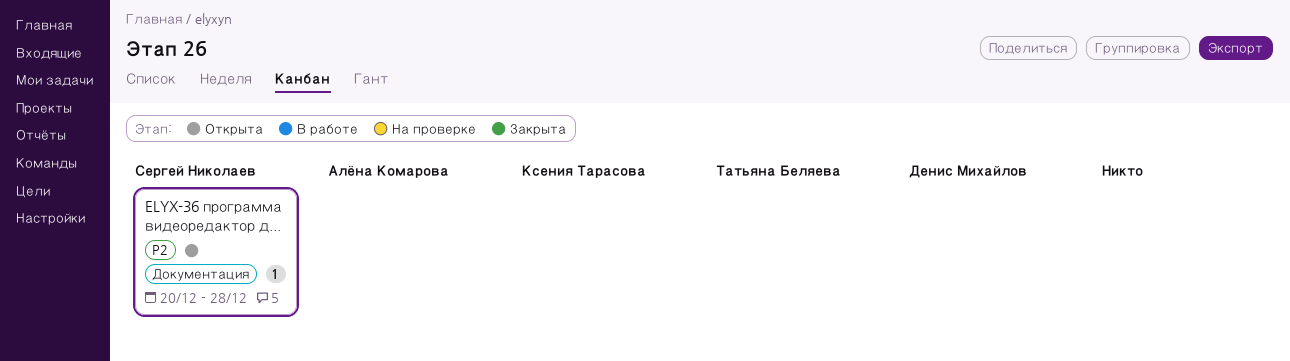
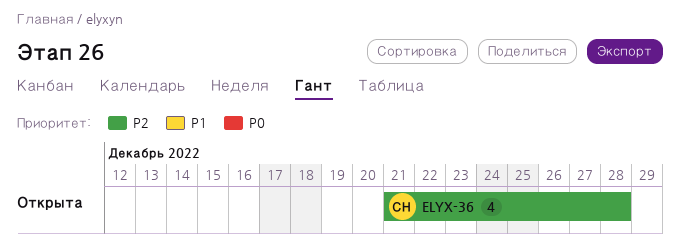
ELYX-36, estimate: 1 -> 4
ELYX-36, start: Dec 20 -> Dec 21

